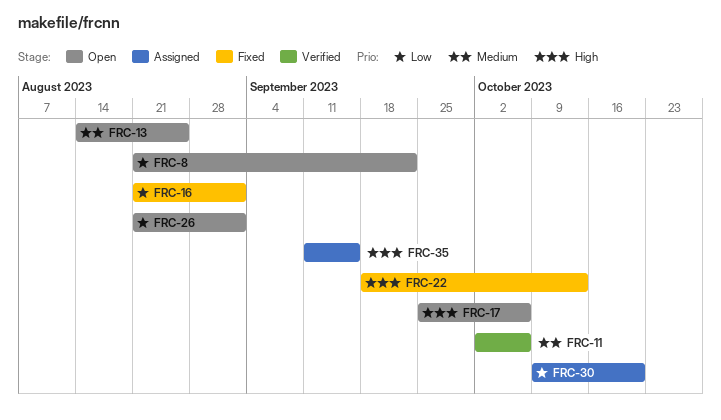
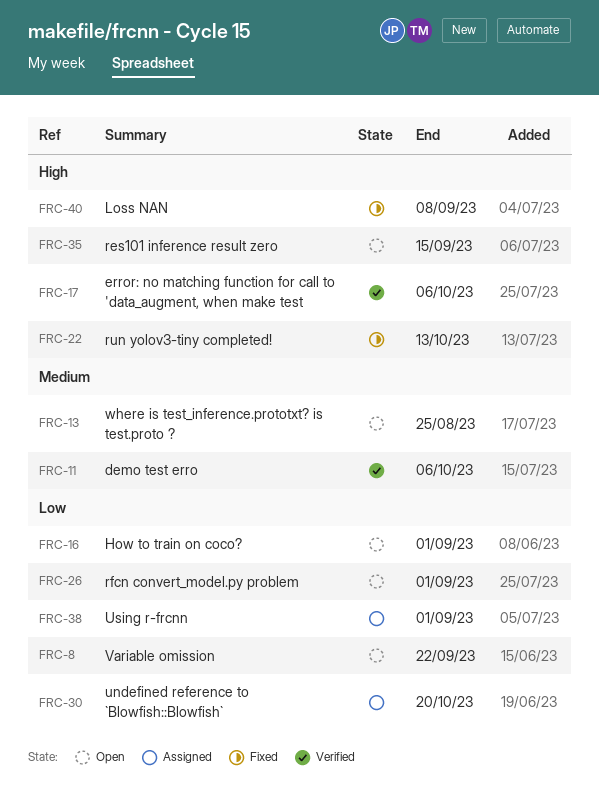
FRC-16, status: Fixed -> Open
FRC-17, status: Open -> Verified
FRC-35, status: Assigned -> Open
FRC-38: none -> present
FRC-40: none -> present

